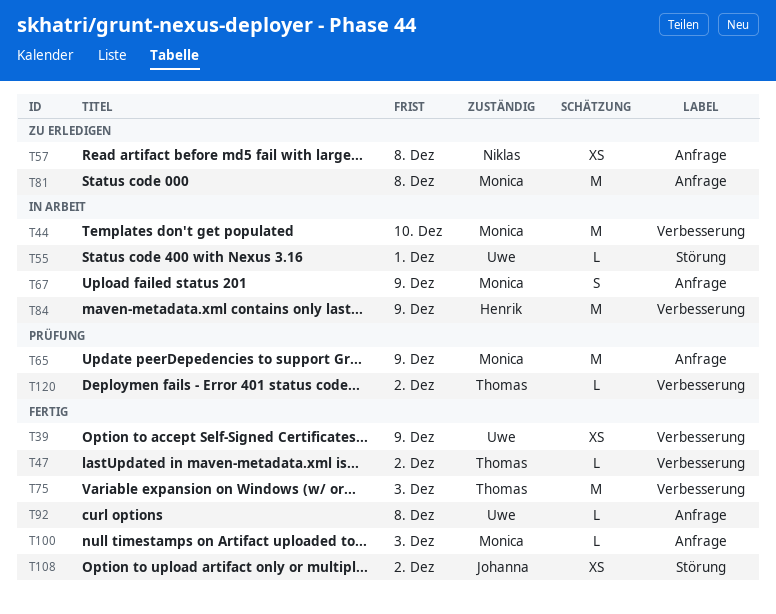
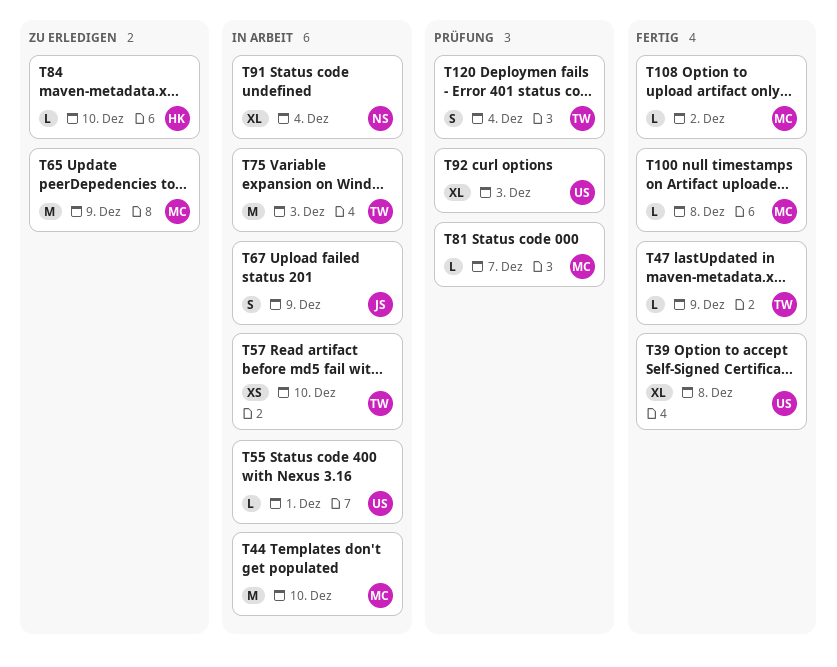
T39, estimate: XS -> XL
T39, due: Dec 9 -> Dec 8
T47, due: Dec 2 -> Dec 9
T57, status: Zu erledigen -> In Arbeit
T57, owner: Niklas -> Thomas
T57, due: Dec 8 -> Dec 10
T65, status: Prüfung -> Zu erledigen
T67, owner: Monica -> Johanna
T75, status: Fertig -> In Arbeit
T81, status: Zu erledigen -> Prüfung
T81, estimate: M -> L
T81, due: Dec 8 -> Dec 7
T84, status: In Arbeit -> Zu erledigen
T84, estimate: M -> L
T84, due: Dec 9 -> Dec 10
T91: none -> present
T92, status: Fertig -> Prüfung
T92, estimate: L -> XL
T92, due: Dec 8 -> Dec 3
T100, due: Dec 3 -> Dec 8
T108, owner: Johanna -> Monica
T108, estimate: XS -> L
T120, estimate: L -> S
T120, due: Dec 2 -> Dec 4

